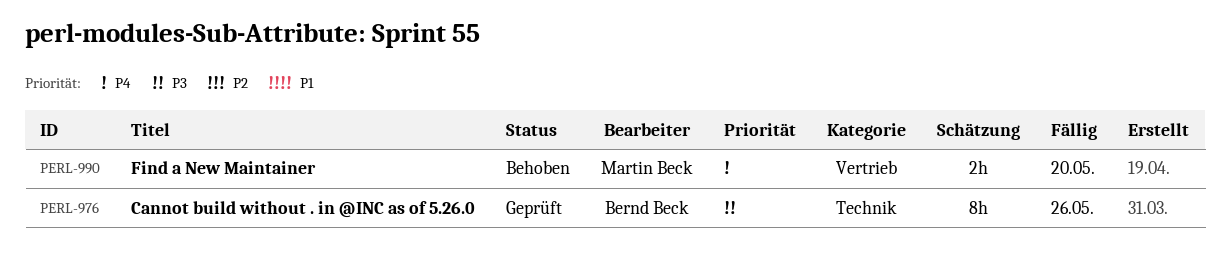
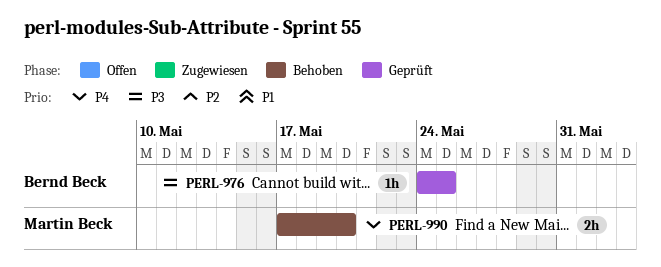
PERL-976, estimate: 8h -> 1h
PERL-976, due: May 26 -> May 25

